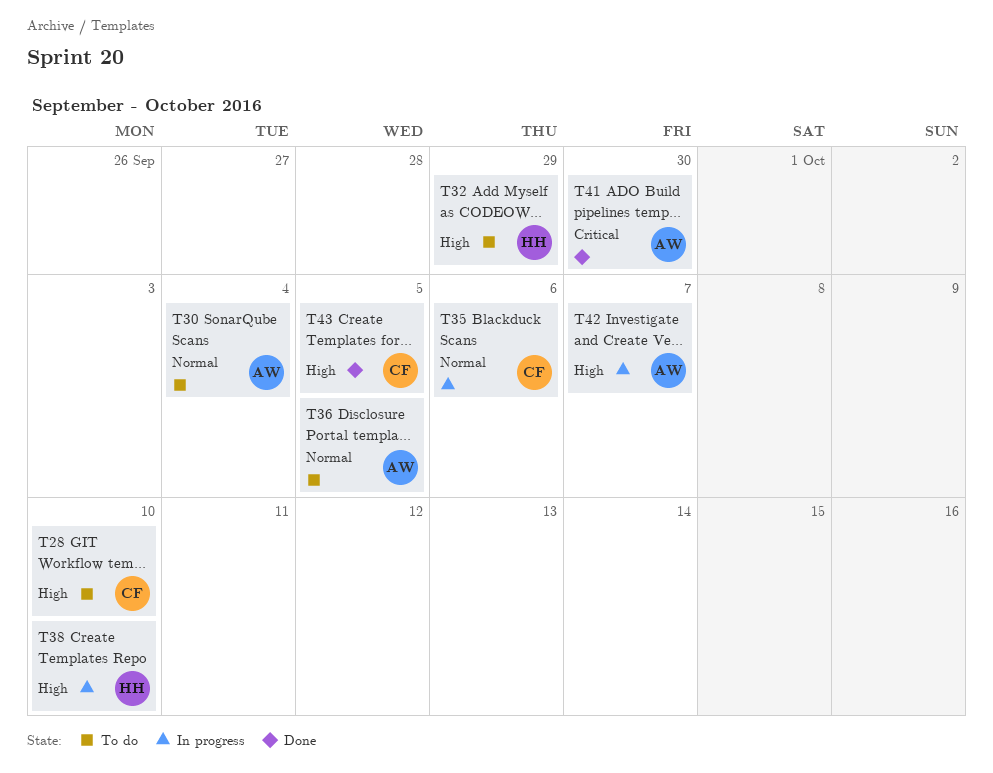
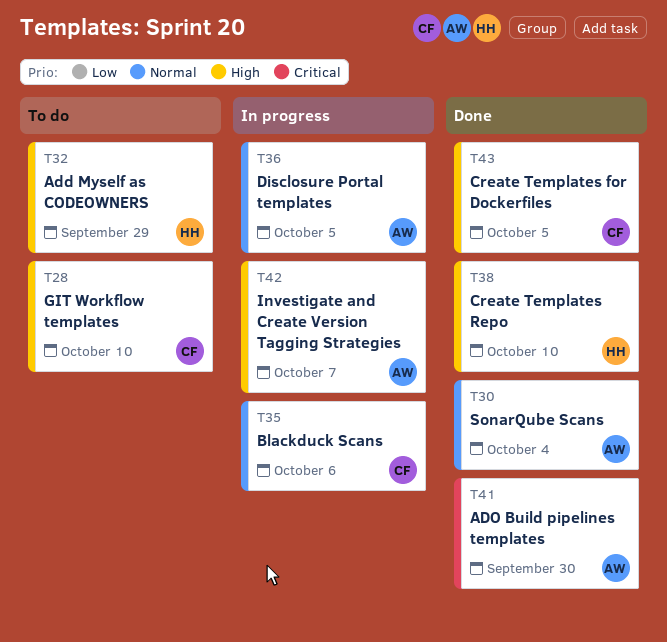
T30, status: To do -> Done
T36, status: To do -> In progress
T38, status: In progress -> Done

